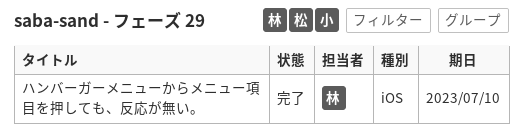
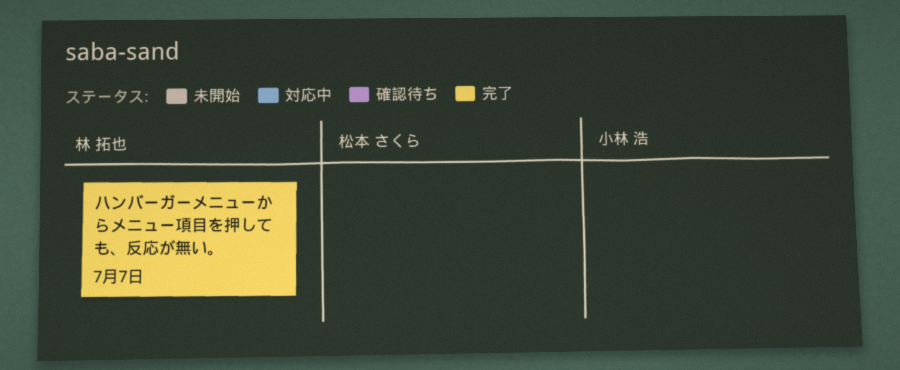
ハンバーガーメニューからメニュー項目を押しても、反応が無い。, due: Jul 10 -> Jul 7

